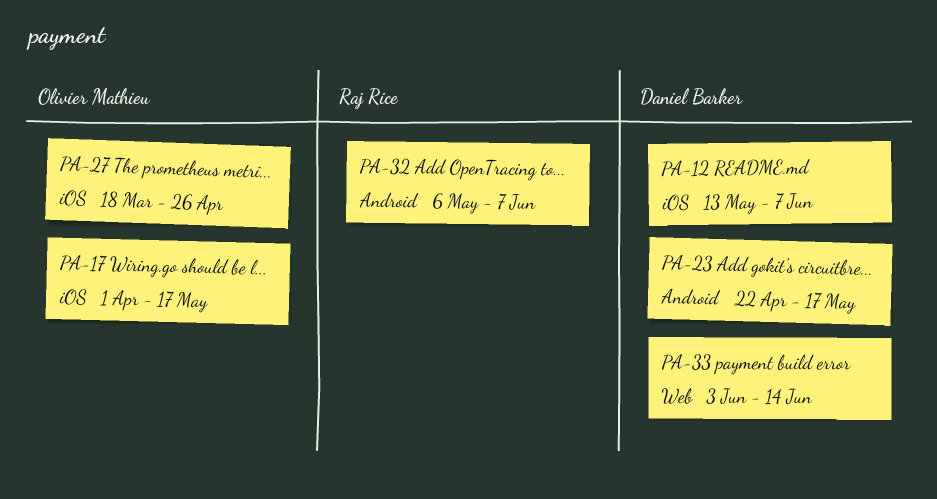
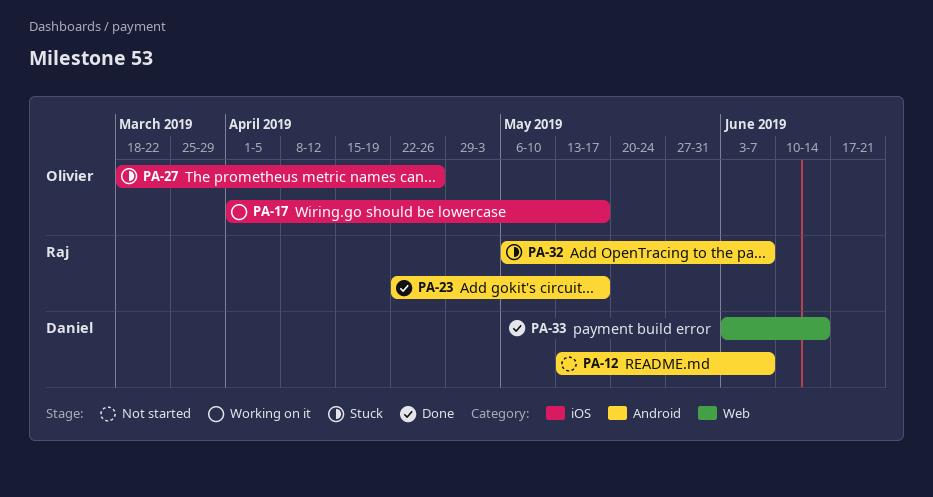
PA-12, label: iOS -> Android
PA-23, owner: Daniel Barker -> Raj Rice

